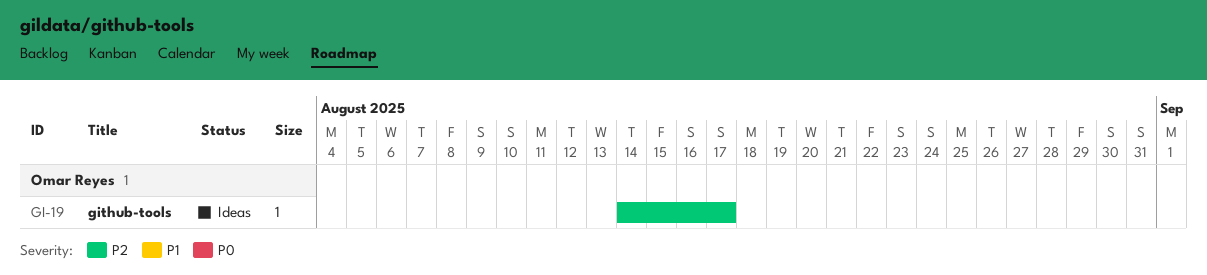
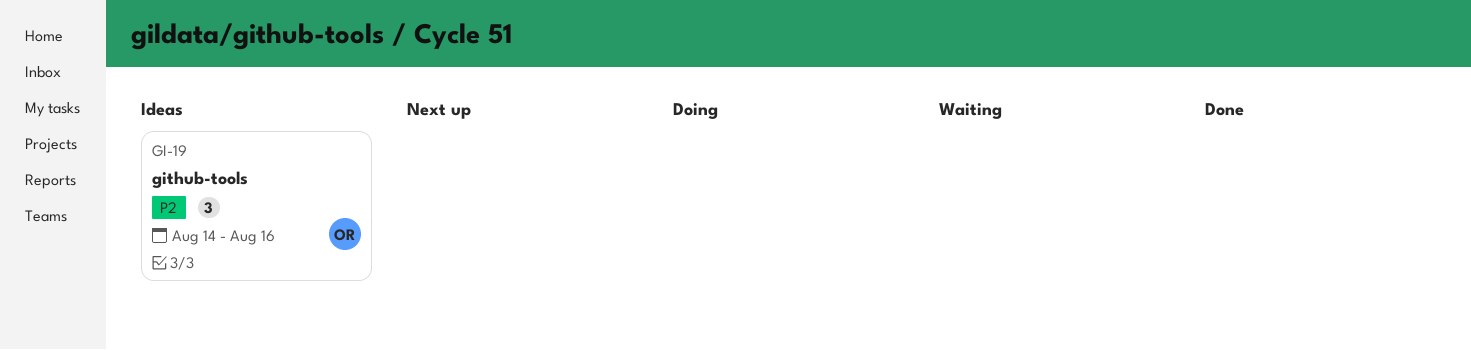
GI-19, estimate: 1 -> 3
GI-19, due: Aug 17 -> Aug 16

